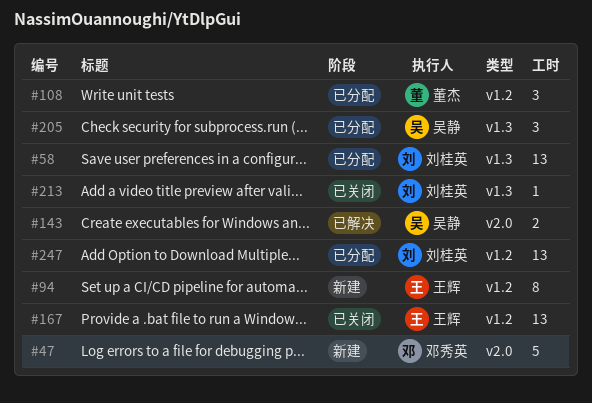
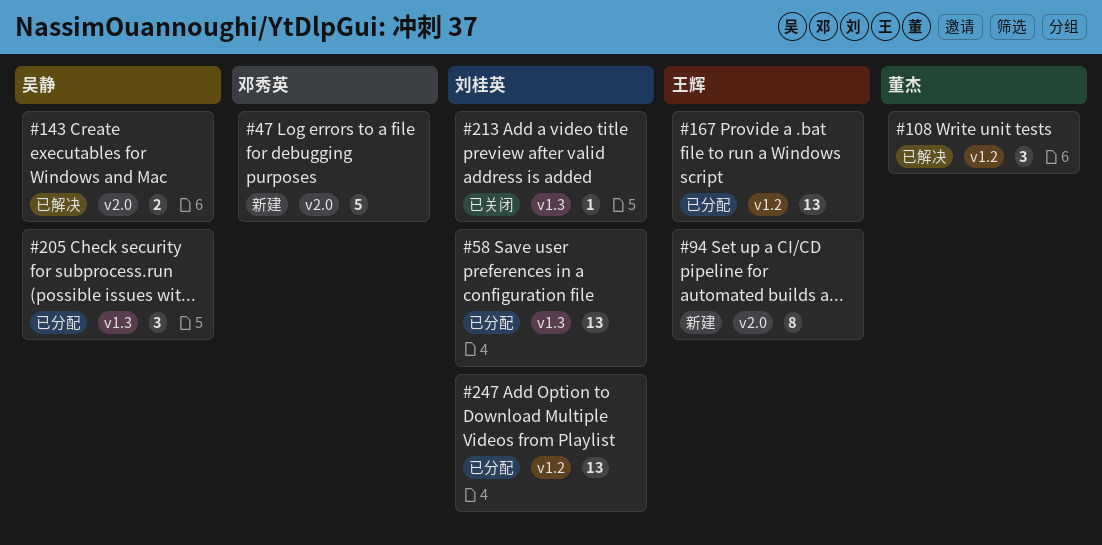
#94, label: v1.2 -> v2.0
#108, status: 已分配 -> 已解决
#167, status: 已关闭 -> 已分配

